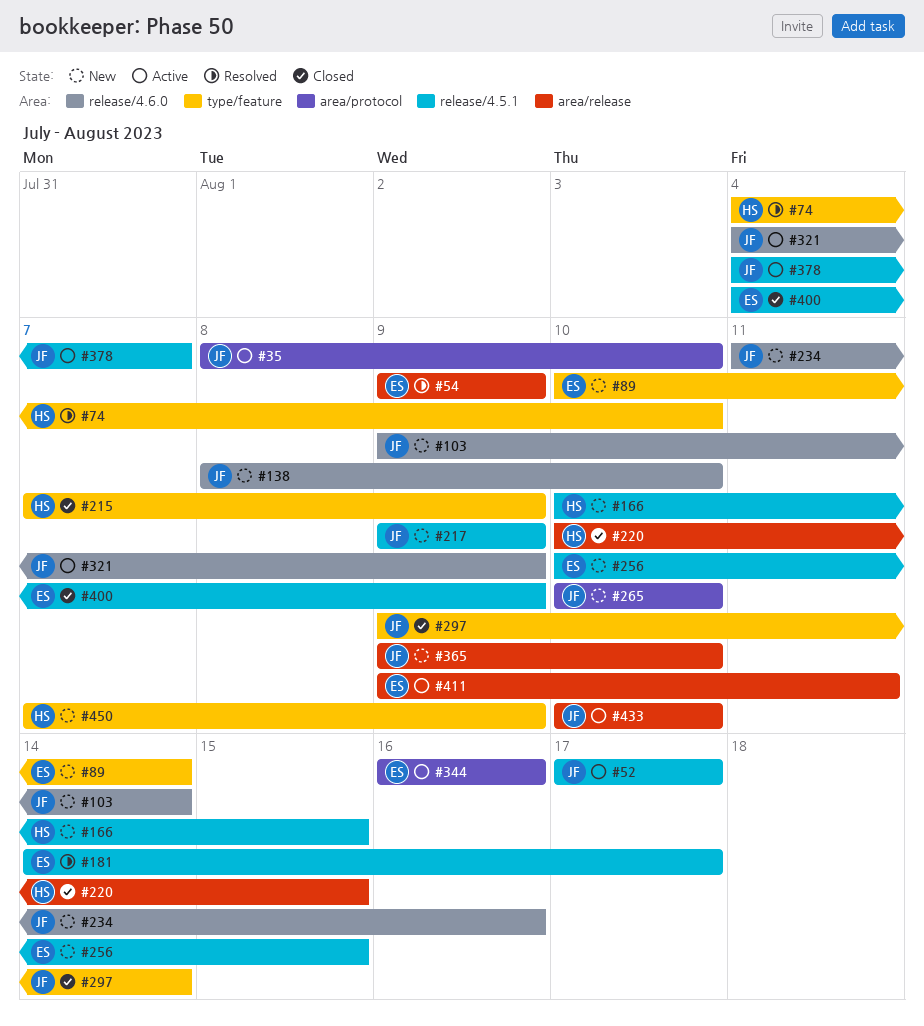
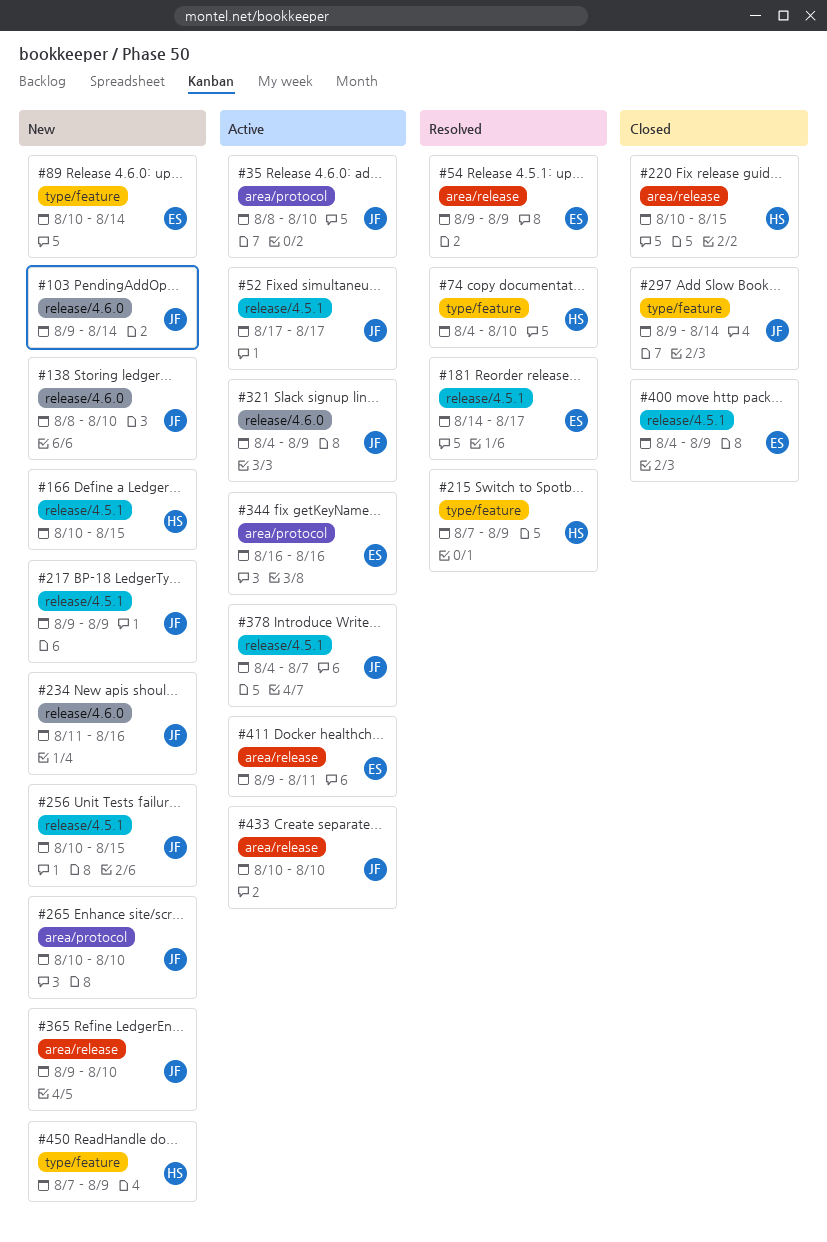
#215, status: Closed -> Resolved
#256, owner: ES -> JF

